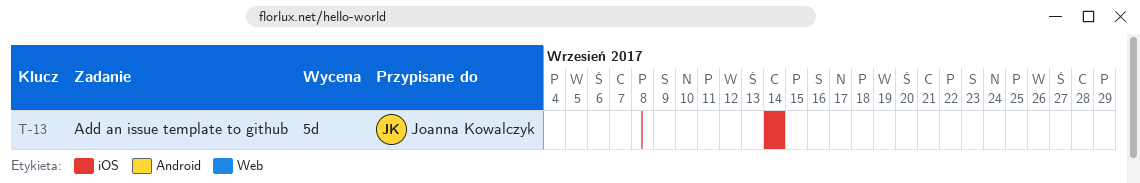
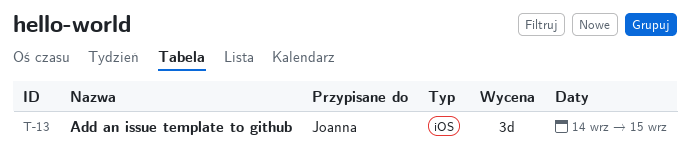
T-13, estimate: 5d -> 3d
T-13, due: Sep 14 -> Sep 15

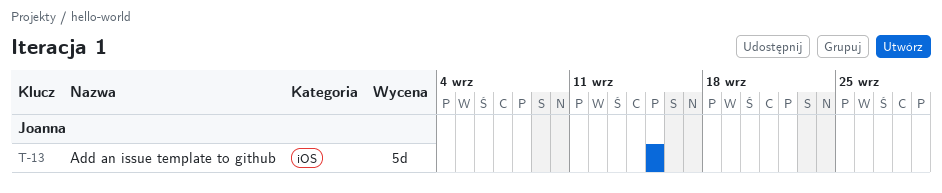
T-13, estimate: 3d -> 5d
T-13, start: Sep 14 -> Sep 15

